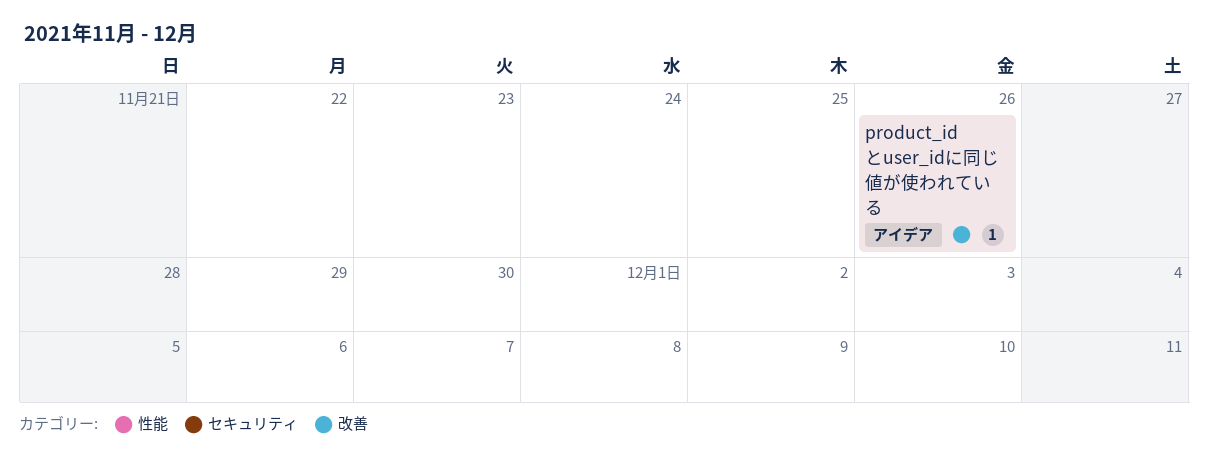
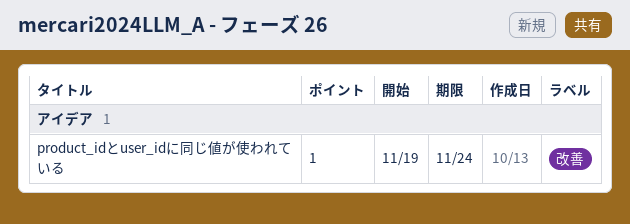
product_idとuser_idに同じ値が使われている, due: Nov 26 -> Nov 24

